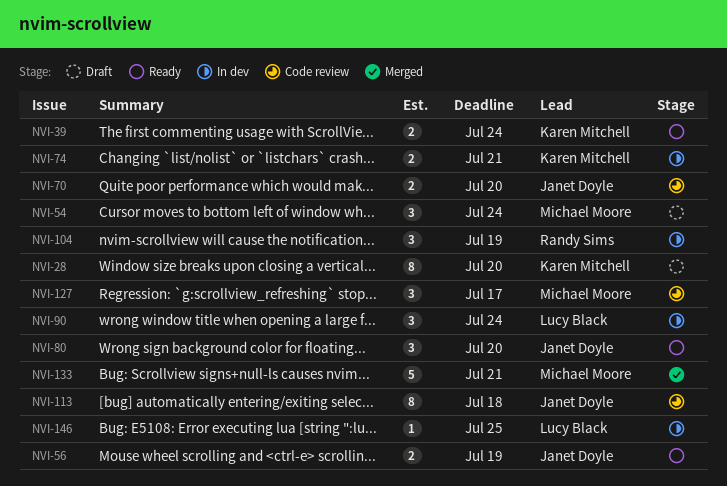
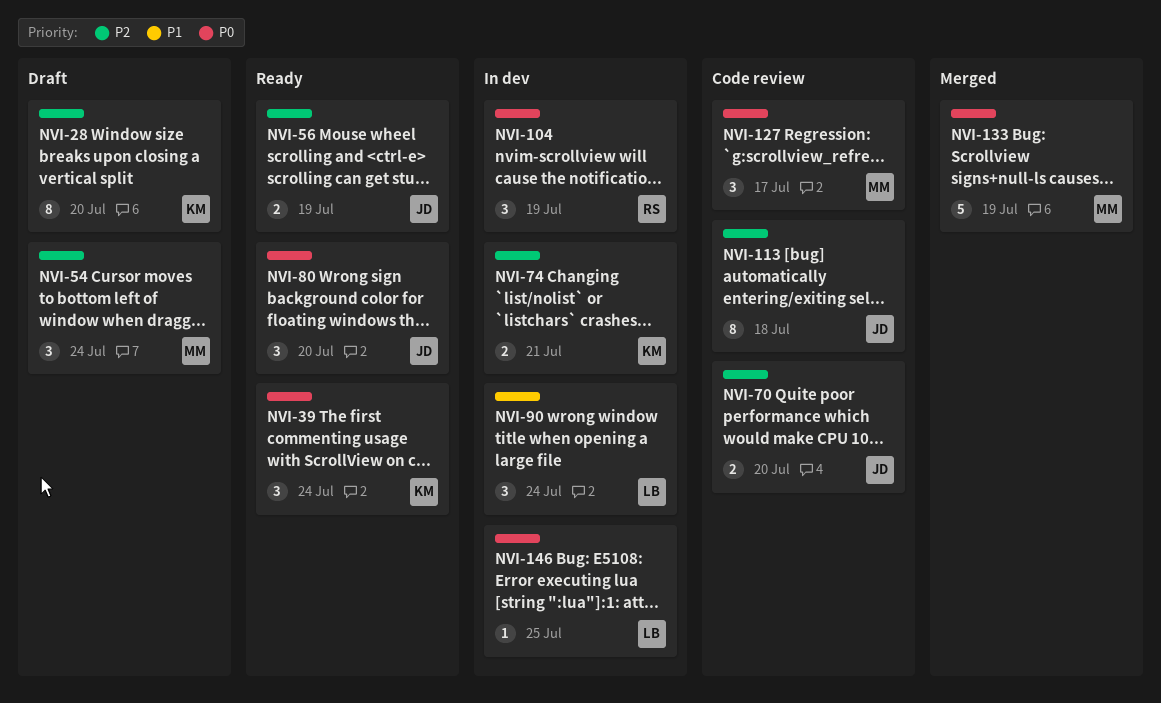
NVI-39, estimate: 2 -> 3
NVI-133, due: Jul 21 -> Jul 19

